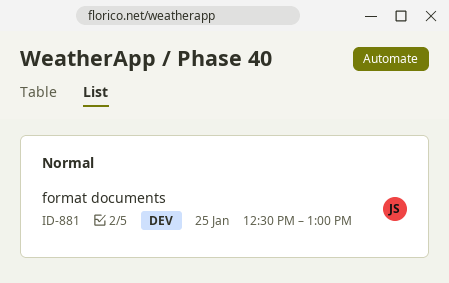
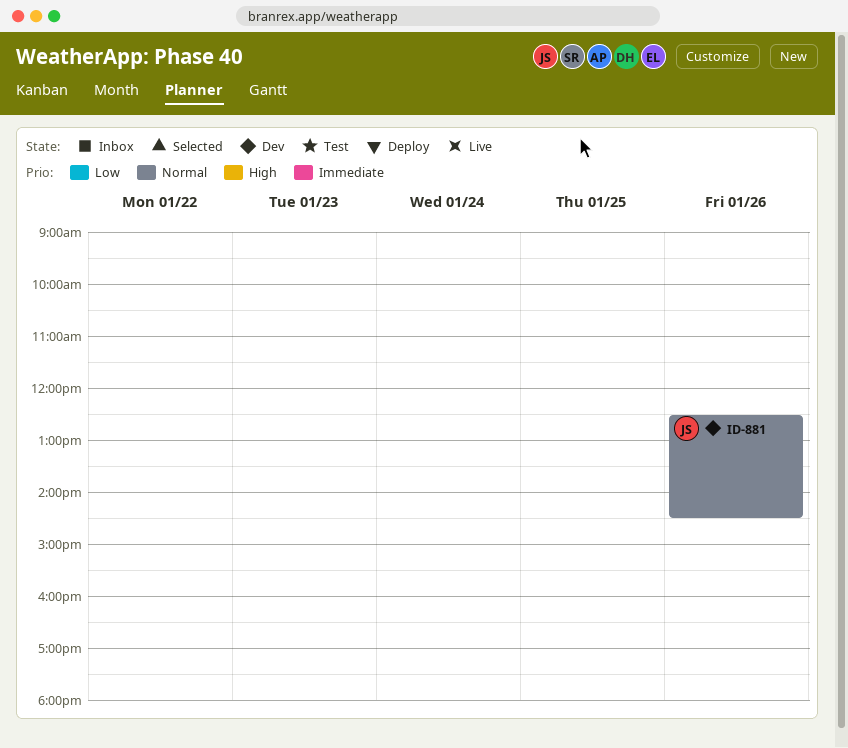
ID-881, day: Jan 25 -> Jan 26
ID-881, ends: 13:00 -> 14:30

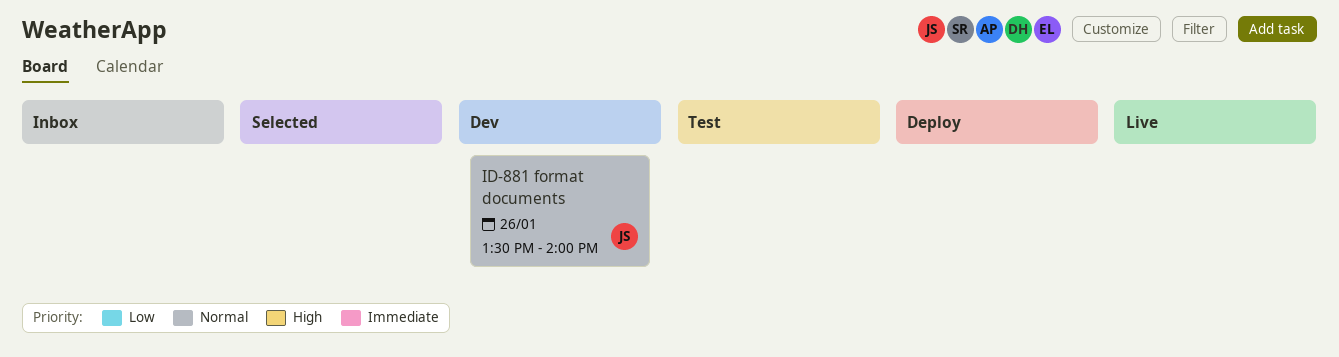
ID-881, begins: 12:30 -> 13:30
ID-881, ends: 14:30 -> 14:00

